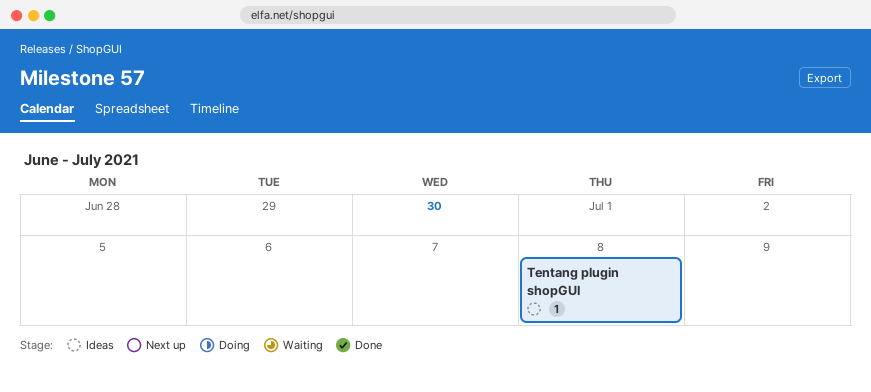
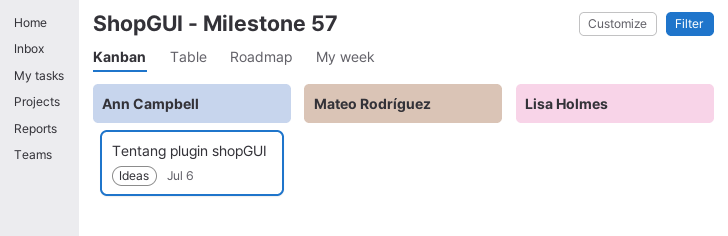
Tentang plugin shopGUI, due: Jul 8 -> Jul 6

